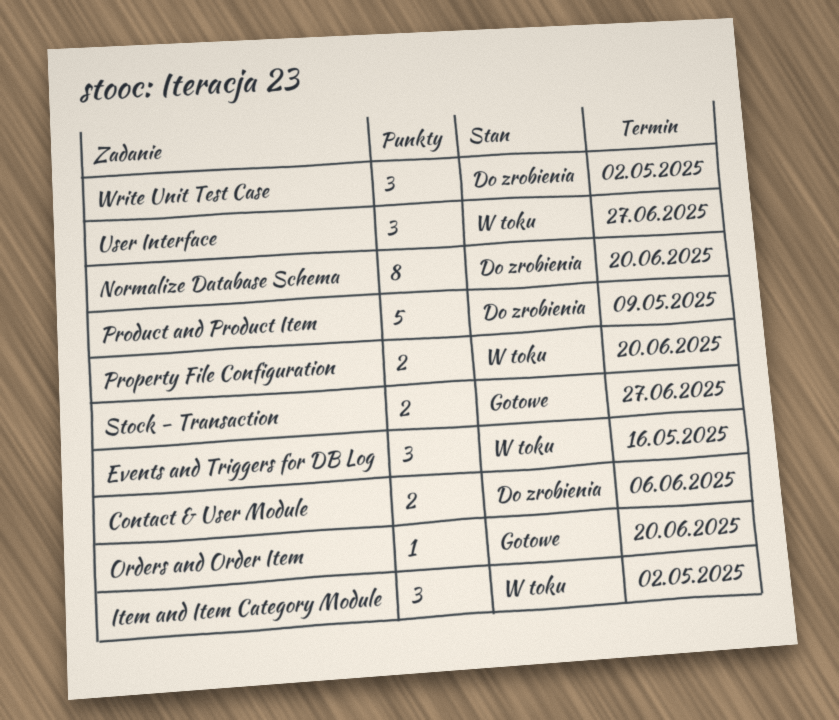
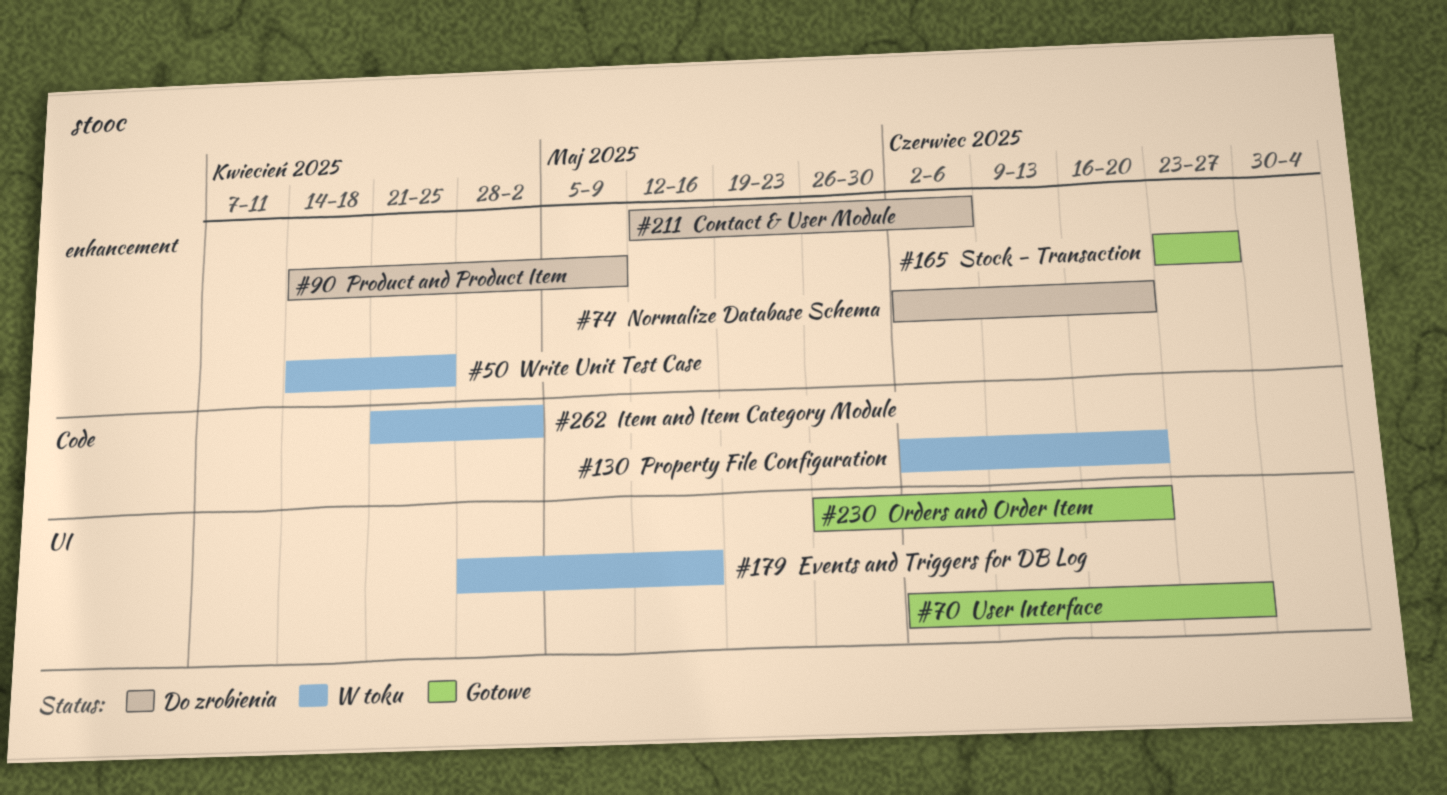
User Interface, status: W toku -> Gotowe
Write Unit Test Case, status: Do zrobienia -> W toku
Write Unit Test Case, due: May 2 -> Apr 25

